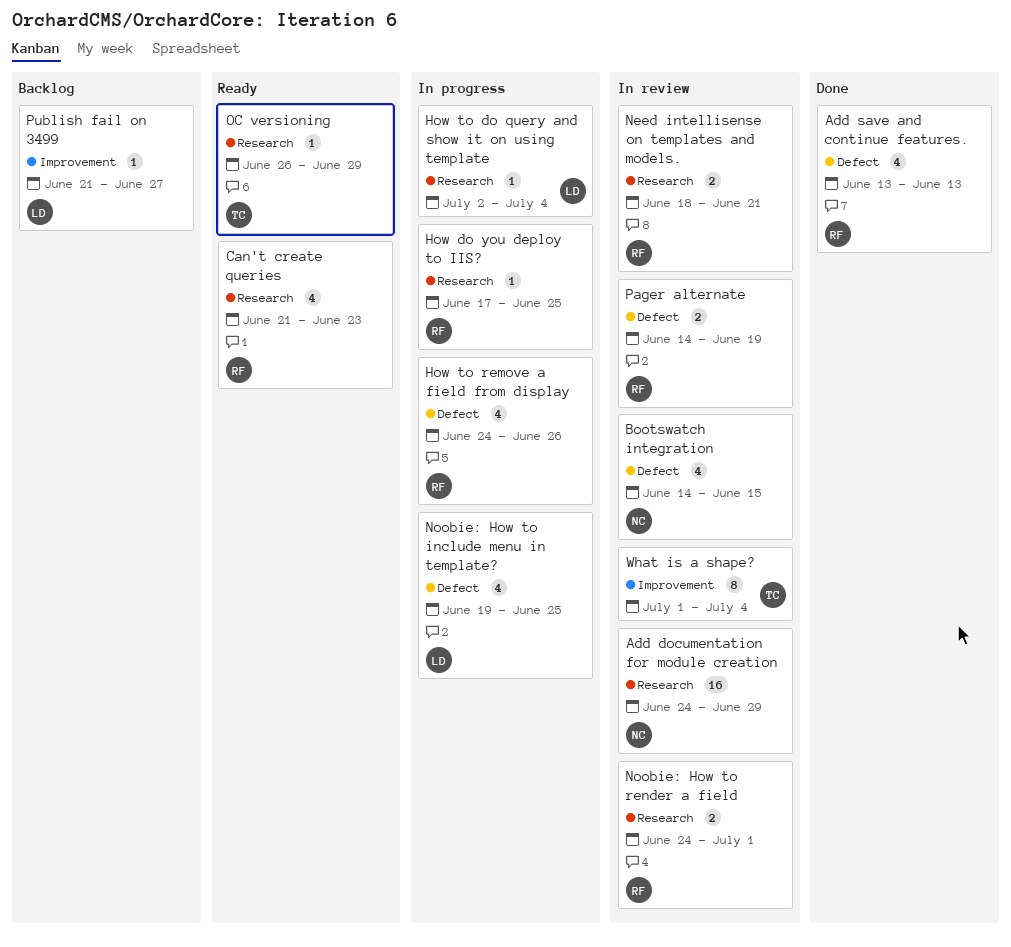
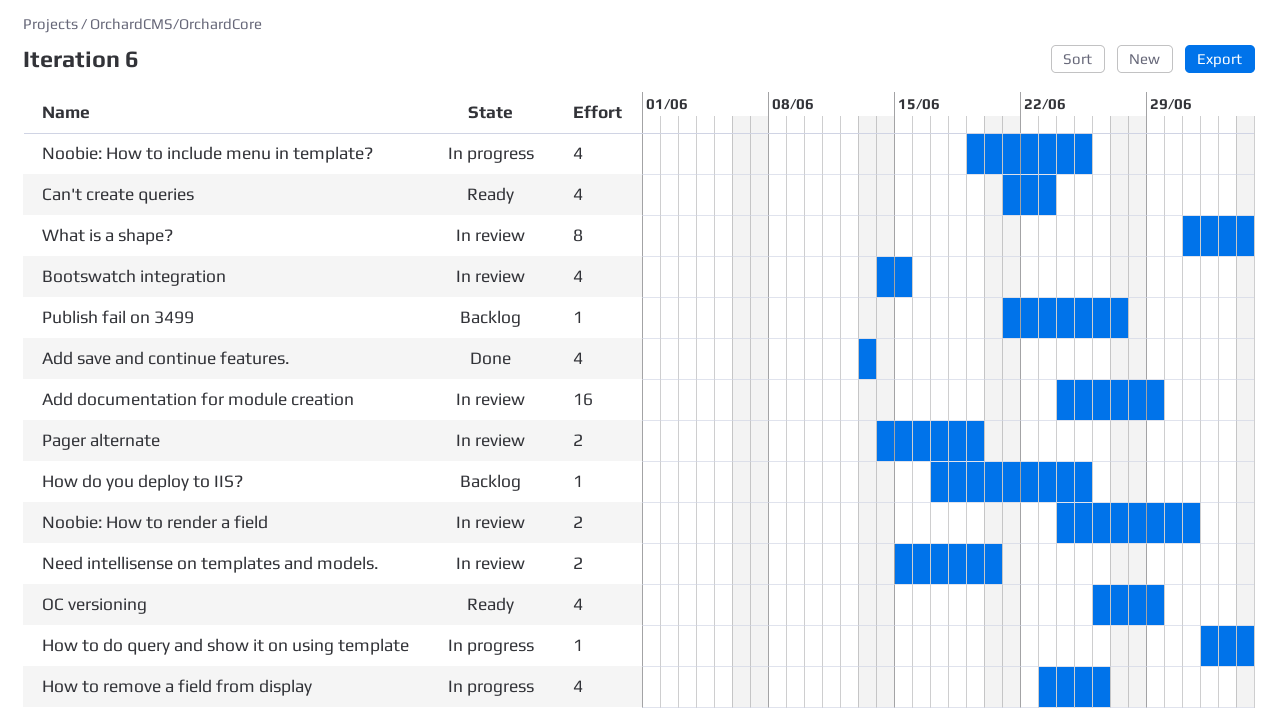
How do you deploy to IIS?, status: In progress -> Backlog
How to remove a field from display, start: Jun 24 -> Jun 23
Need intellisense on templates and models., start: Jun 18 -> Jun 15
Need intellisense on templates and models., due: Jun 21 -> Jun 20
OC versioning, estimate: 1 -> 4

